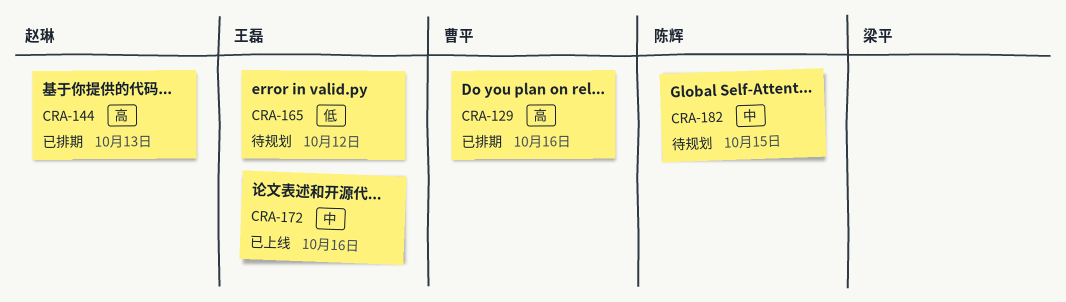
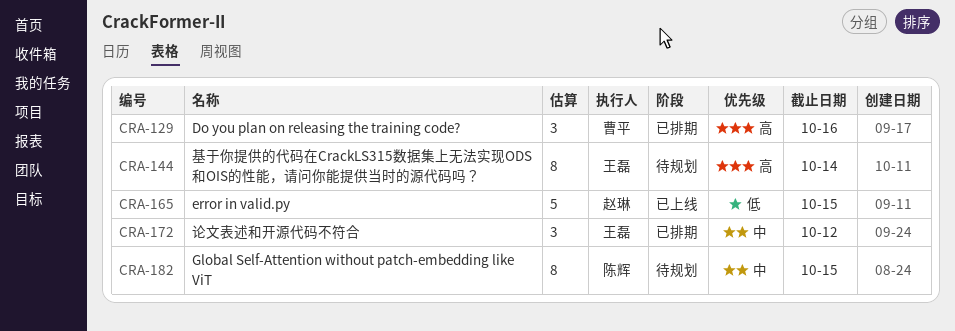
CRA-144, status: 已排期 -> 待规划
CRA-144, owner: 赵琳 -> 王磊
CRA-144, due: Oct 13 -> Oct 14
CRA-165, status: 待规划 -> 已上线
CRA-165, owner: 王磊 -> 赵琳
CRA-165, due: Oct 12 -> Oct 15
CRA-172, status: 已上线 -> 已排期
CRA-172, due: Oct 16 -> Oct 12

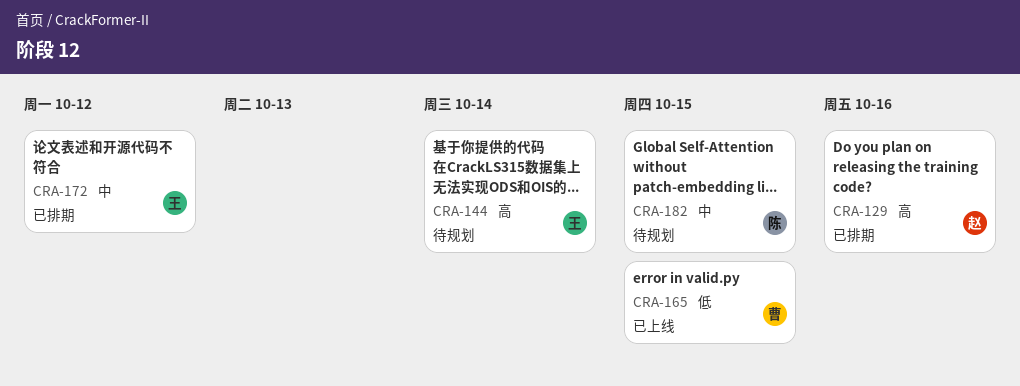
CRA-129, owner: 曹平 -> 赵琳
CRA-165, owner: 赵琳 -> 曹平

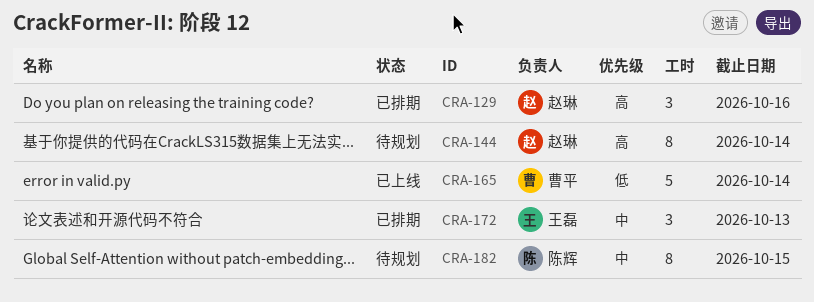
CRA-144, owner: 王磊 -> 赵琳
CRA-165, due: Oct 15 -> Oct 14
CRA-172, due: Oct 12 -> Oct 13

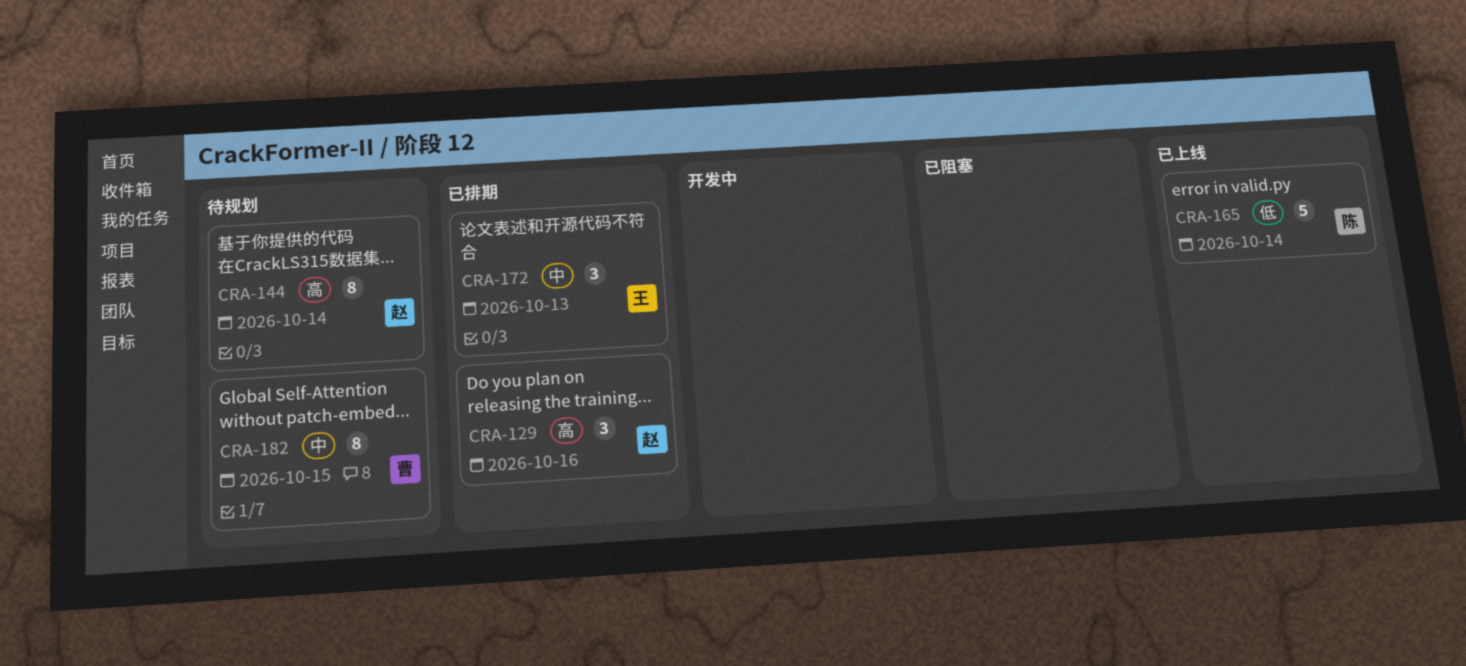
CRA-165, owner: 曹平 -> 陈辉
CRA-182, owner: 陈辉 -> 曹平

